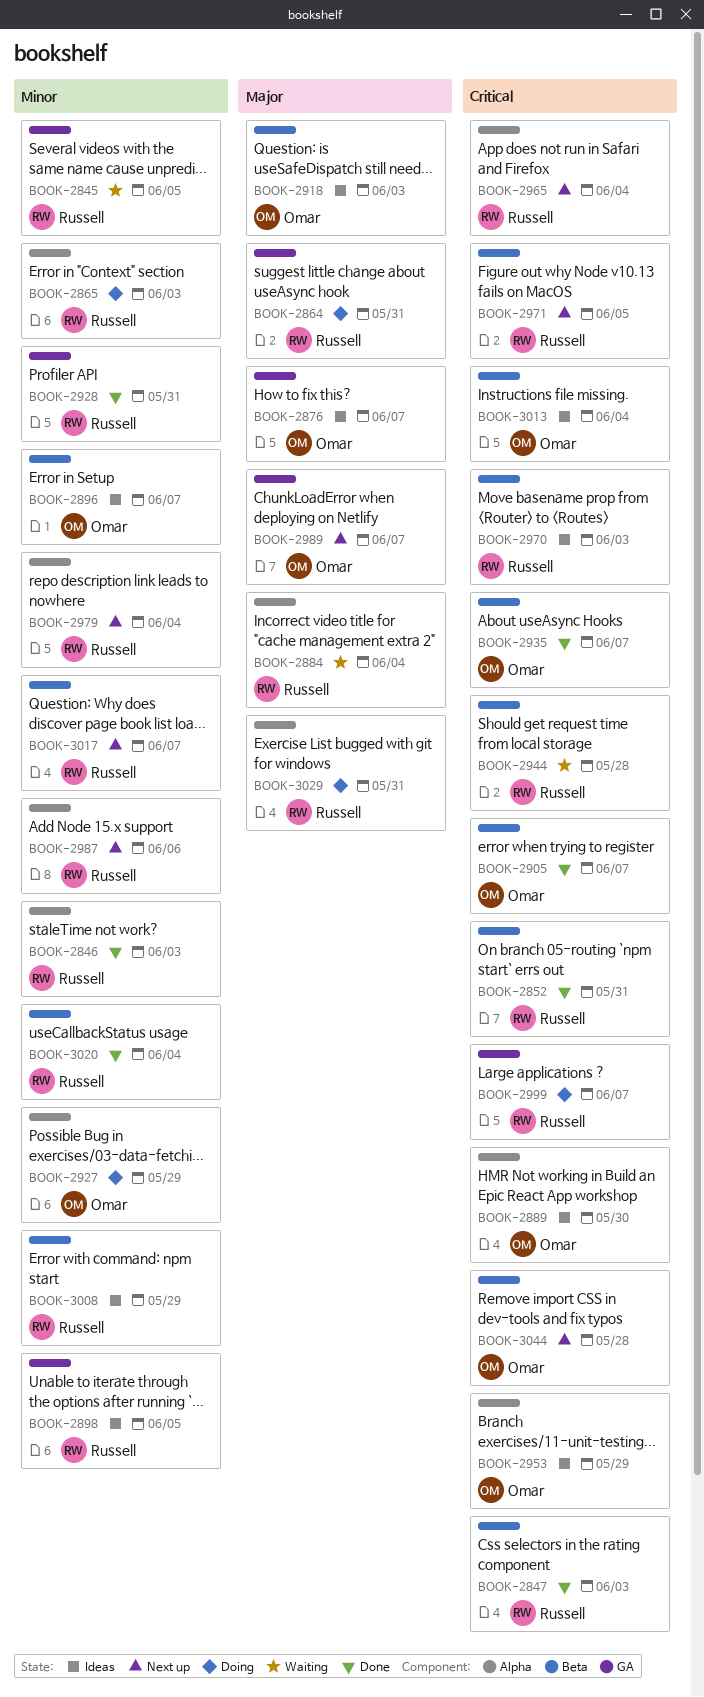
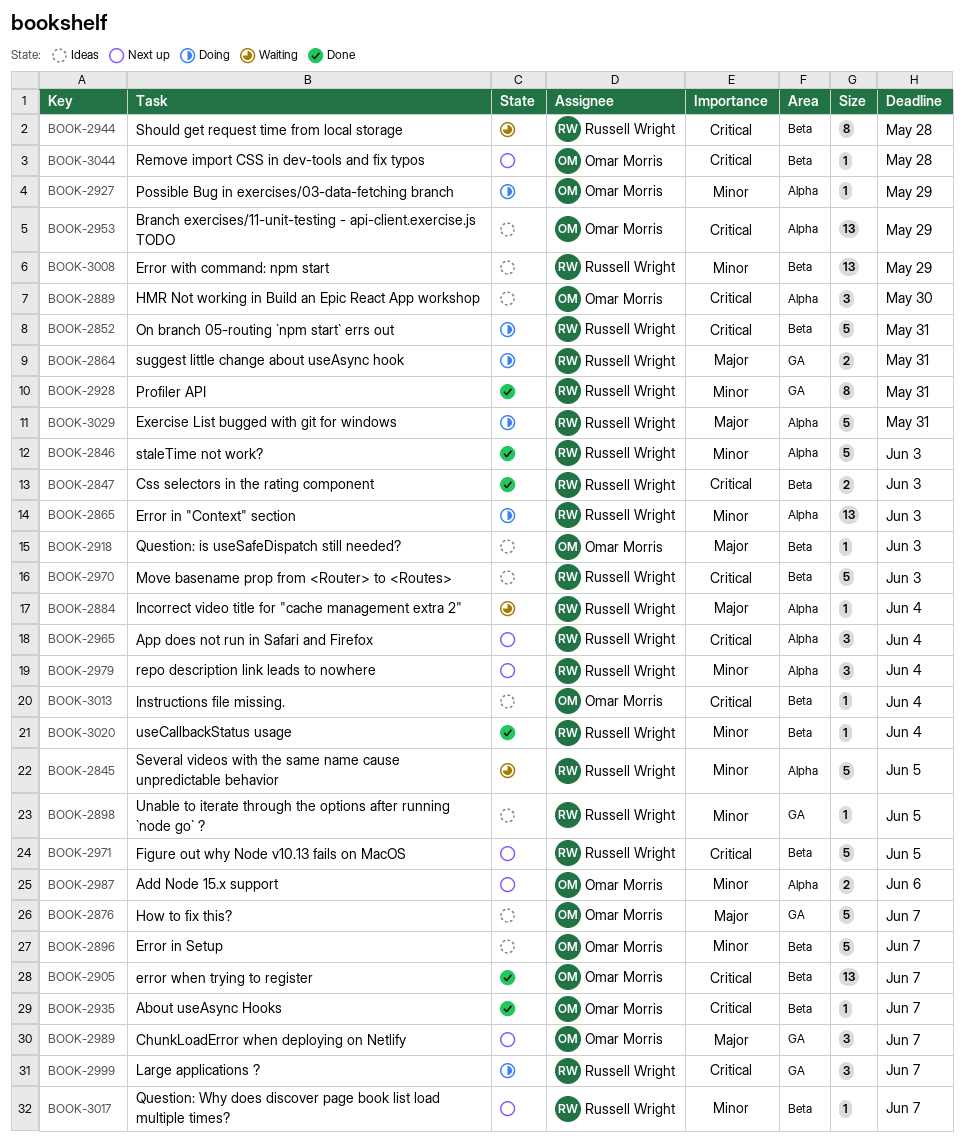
BOOK-2845, label: GA -> Alpha
BOOK-2852, status: Done -> Doing
BOOK-2987, owner: Russell Wright -> Omar Morris

